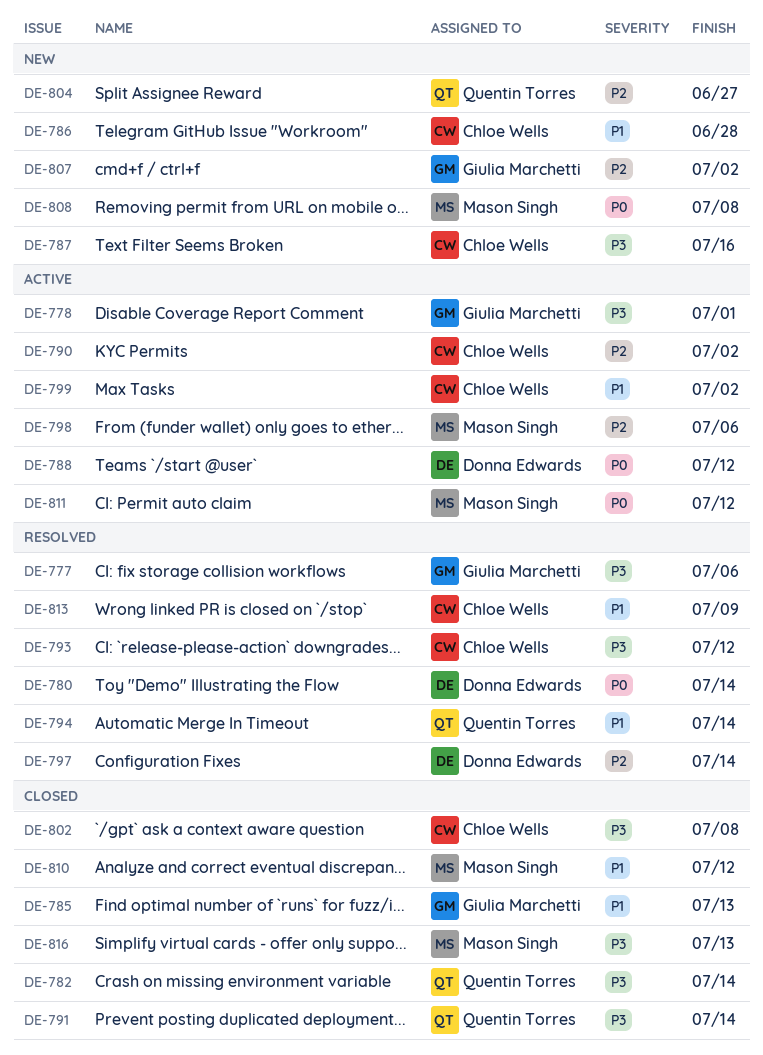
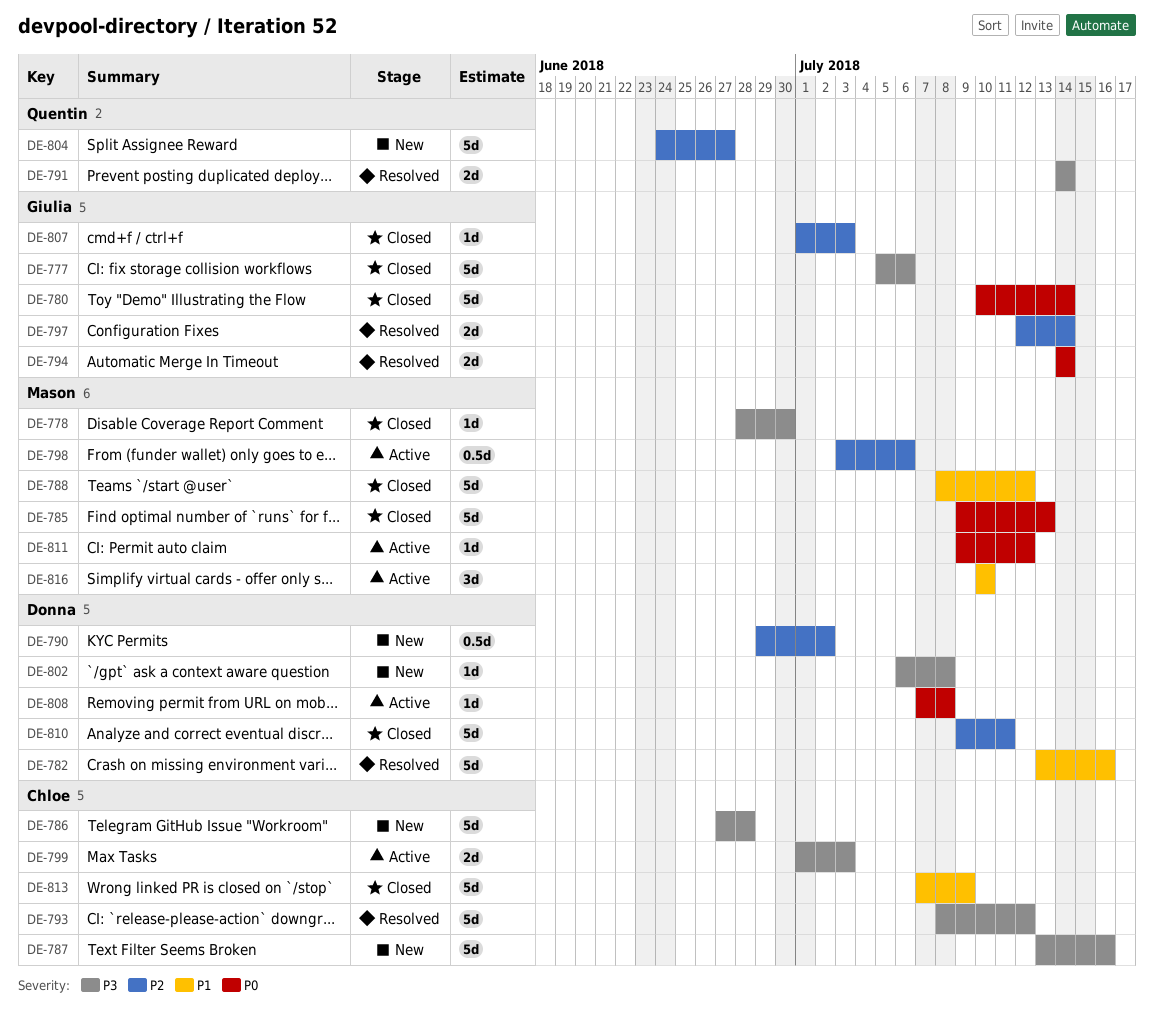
DE-777, status: Resolved -> Closed
DE-778, status: Active -> Closed
DE-778, owner: Giulia Marchetti -> Mason Singh
DE-778, due: Jul 1 -> Jun 30
DE-780, status: Resolved -> Closed
DE-780, owner: Donna Edwards -> Giulia Marchetti
DE-782, status: Closed -> Resolved
DE-782, owner: Quentin Torres -> Donna Edwards
DE-782, priority: P3 -> P1
DE-782, due: Jul 14 -> Jul 16
DE-785, owner: Giulia Marchetti -> Mason Singh
DE-785, priority: P1 -> P0
DE-786, priority: P1 -> P3
DE-788, status: Active -> Closed
DE-788, owner: Donna Edwards -> Mason Singh
DE-788, priority: P0 -> P1
DE-790, status: Active -> New
DE-790, owner: Chloe Wells -> Donna Edwards
DE-791, status: Closed -> Resolved
DE-794, owner: Quentin Torres -> Giulia Marchetti
DE-794, priority: P1 -> P0
DE-797, owner: Donna Edwards -> Giulia Marchetti
DE-799, priority: P1 -> P3
DE-799, due: Jul 2 -> Jul 3
DE-802, status: Closed -> New
DE-802, owner: Chloe Wells -> Donna Edwards
DE-807, status: New -> Closed
DE-807, due: Jul 2 -> Jul 3
DE-808, status: New -> Active
DE-808, owner: Mason Singh -> Donna Edwards
DE-810, owner: Mason Singh -> Donna Edwards
DE-810, priority: P1 -> P2
DE-810, due: Jul 12 -> Jul 11
DE-813, status: Resolved -> Closed
DE-816, status: Closed -> Active
DE-816, priority: P3 -> P1
DE-816, due: Jul 13 -> Jul 10

